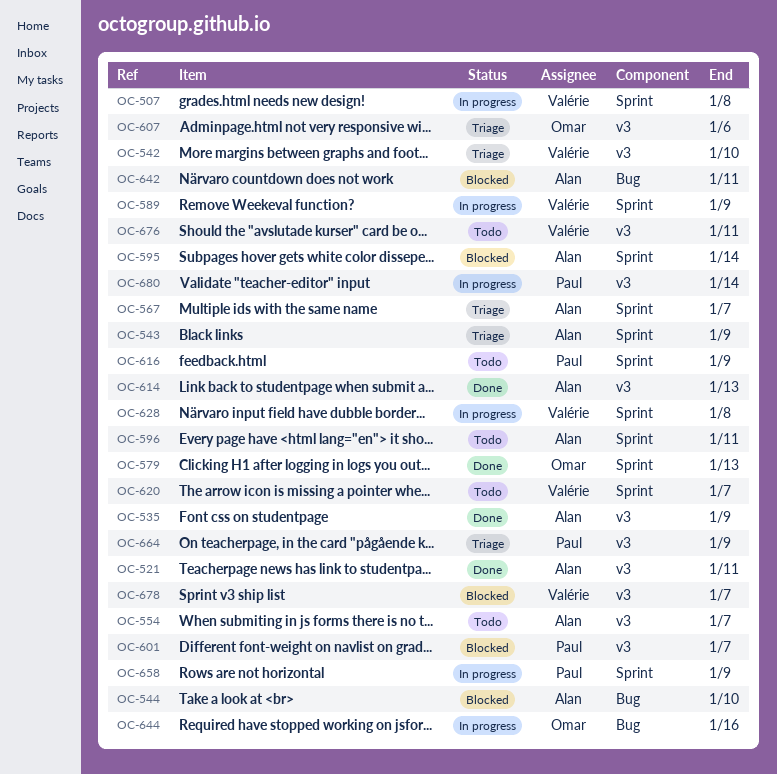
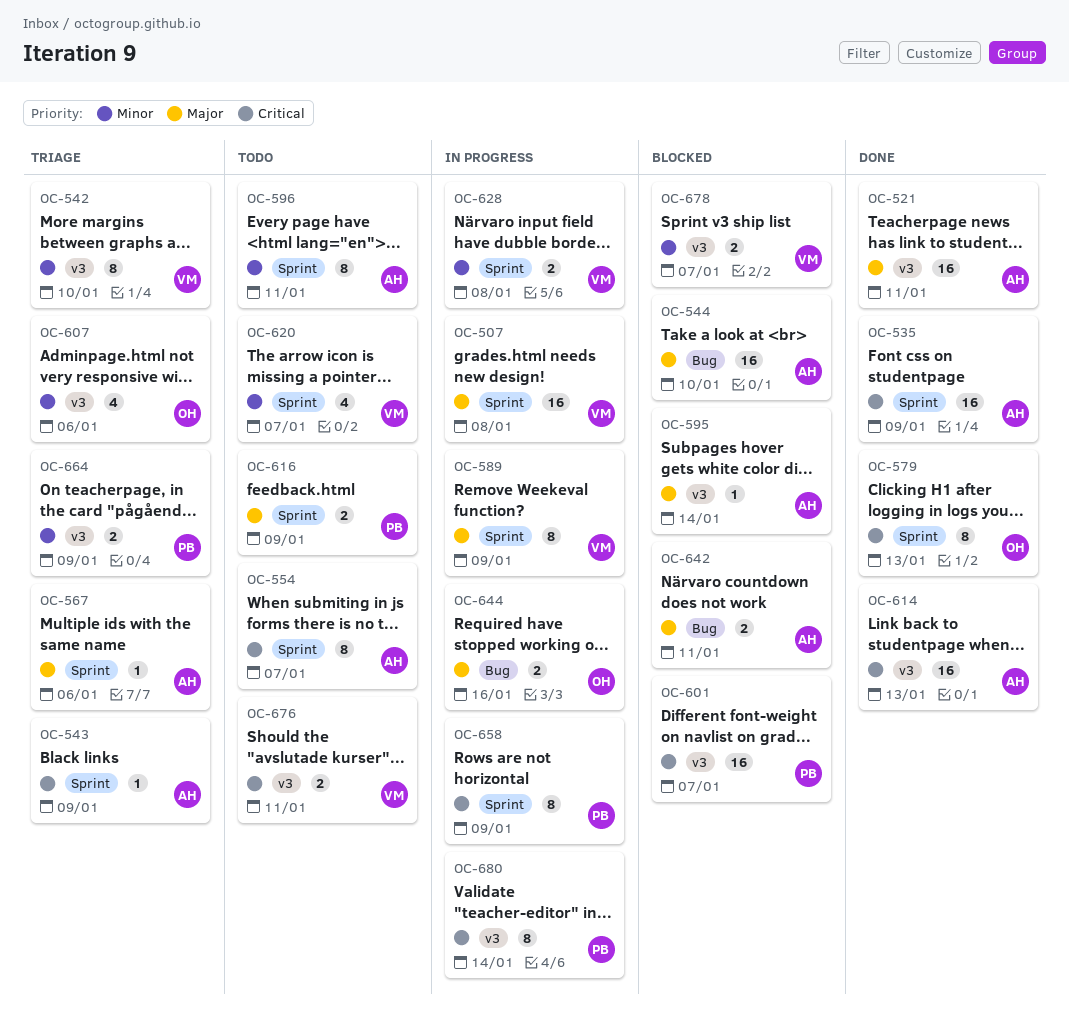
OC-535, label: v3 -> Sprint
OC-554, label: v3 -> Sprint
OC-567, due: Jan 7 -> Jan 6
OC-595, label: Sprint -> v3

